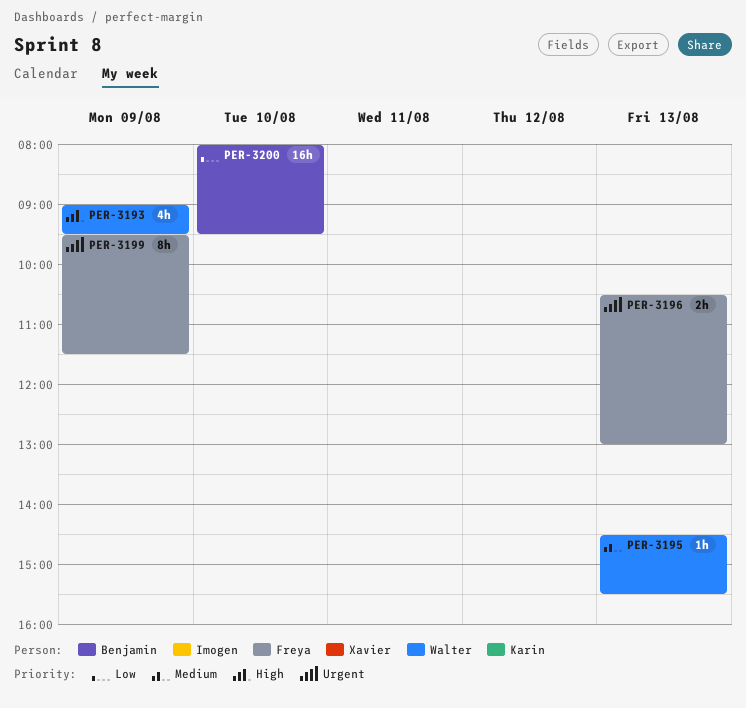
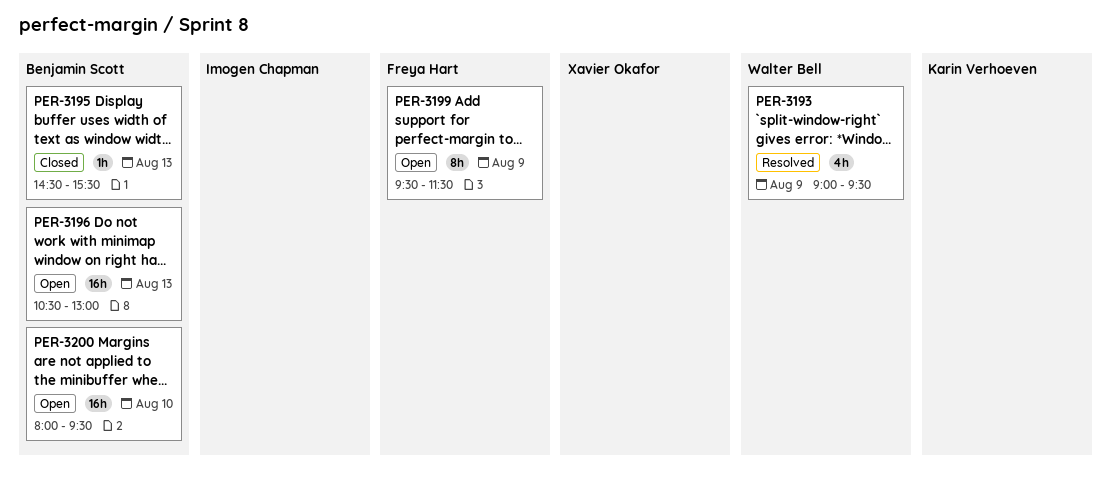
PER-3195, owner: Walter Bell -> Benjamin Scott
PER-3196, owner: Freya Hart -> Benjamin Scott
PER-3196, estimate: 2h -> 16h

